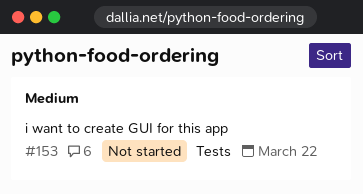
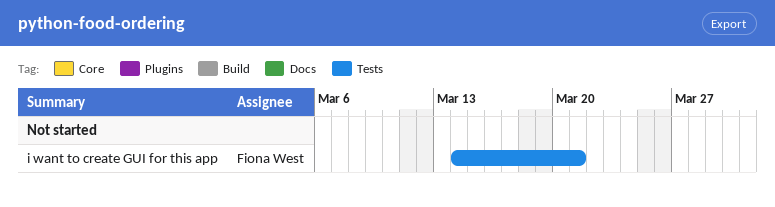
i want to create GUI for this app, due: Mar 22 -> Mar 21

